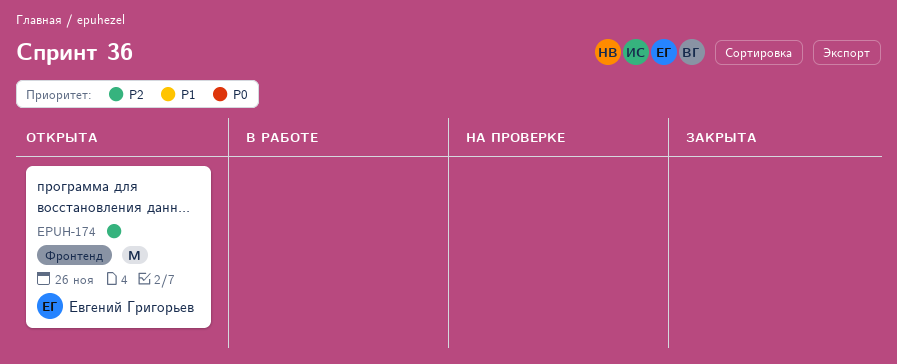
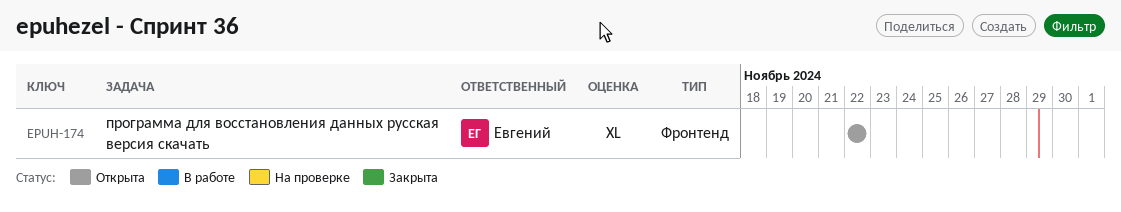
EPUH-174, estimate: M -> XL
EPUH-174, due: Nov 26 -> Nov 22

